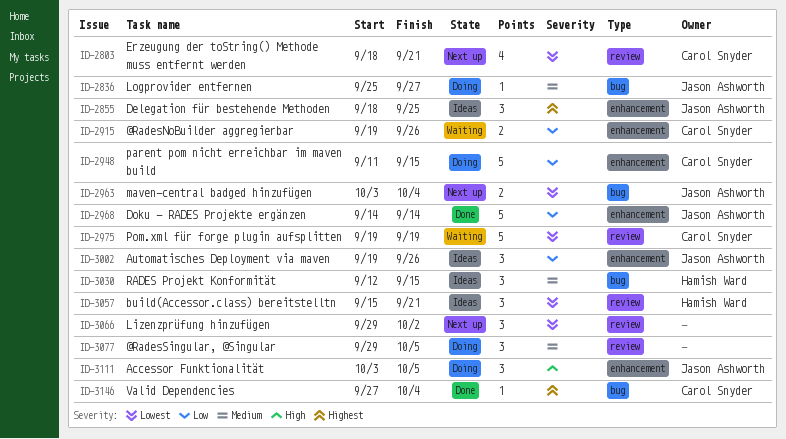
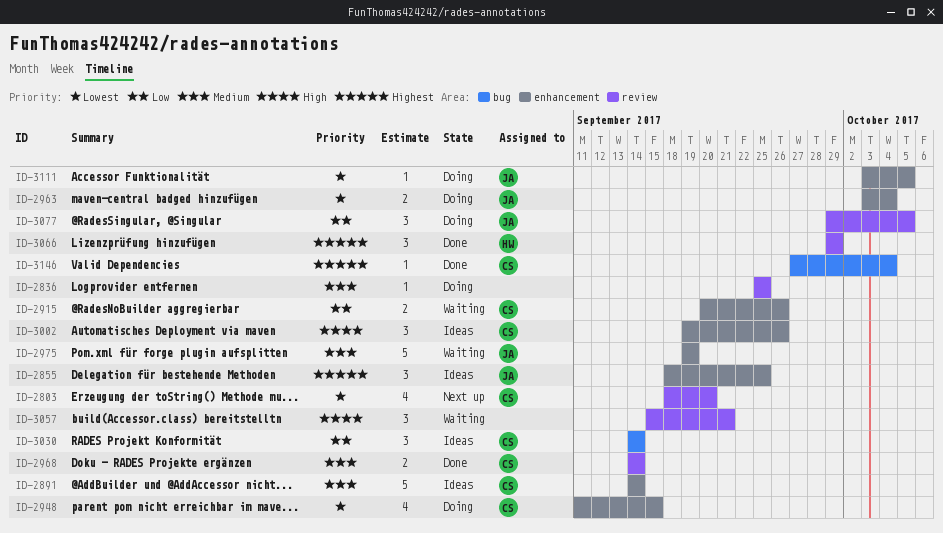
ID-2803, due: Sep 21 -> Sep 20
ID-2836, owner: Jason Ashworth -> none
ID-2836, label: bug -> review
ID-2836, due: Sep 27 -> Sep 25
ID-2891: none -> present
ID-2915, start: Sep 19 -> Sep 20
ID-2948, priority: Low -> Lowest
ID-2948, estimate: 5 -> 4
ID-2963, status: Next up -> Doing
ID-2963, label: bug -> enhancement
ID-2968, owner: Jason Ashworth -> Carol Snyder
ID-2968, priority: Low -> Medium
ID-2968, label: enhancement -> review
ID-2968, estimate: 5 -> 2
ID-2975, owner: Carol Snyder -> Jason Ashworth
ID-2975, priority: Lowest -> Medium
ID-2975, label: review -> enhancement
ID-3002, owner: Jason Ashworth -> Carol Snyder
ID-3002, priority: Low -> High
ID-3030, owner: Hamish Ward -> Carol Snyder
ID-3030, priority: Medium -> Low
ID-3030, start: Sep 12 -> Sep 14
ID-3030, due: Sep 15 -> Sep 14
ID-3057, status: Ideas -> Waiting
ID-3057, owner: Hamish Ward -> none
ID-3057, priority: Lowest -> High
ID-3066, status: Next up -> Done
ID-3066, owner: none -> Hamish Ward
ID-3066, priority: Lowest -> Highest
ID-3066, due: Oct 2 -> Sep 29
ID-3077, owner: none -> Jason Ashworth
ID-3077, priority: Medium -> Low
ID-3111, priority: High -> Lowest
ID-3111, estimate: 3 -> 1

